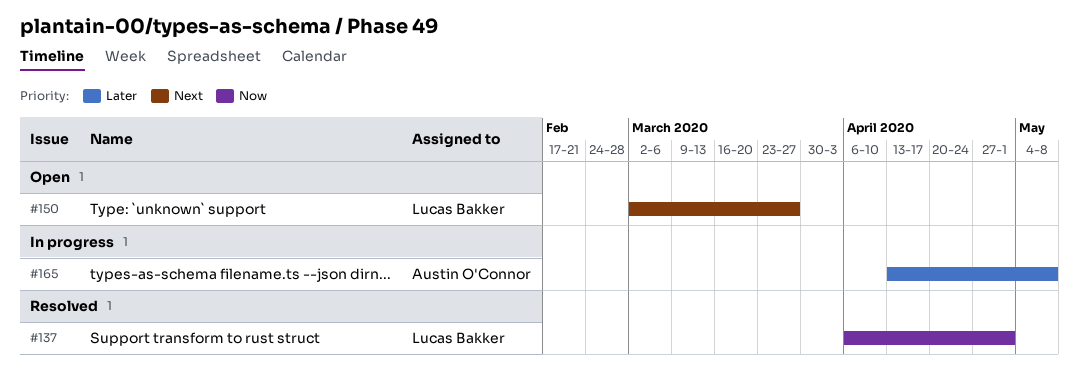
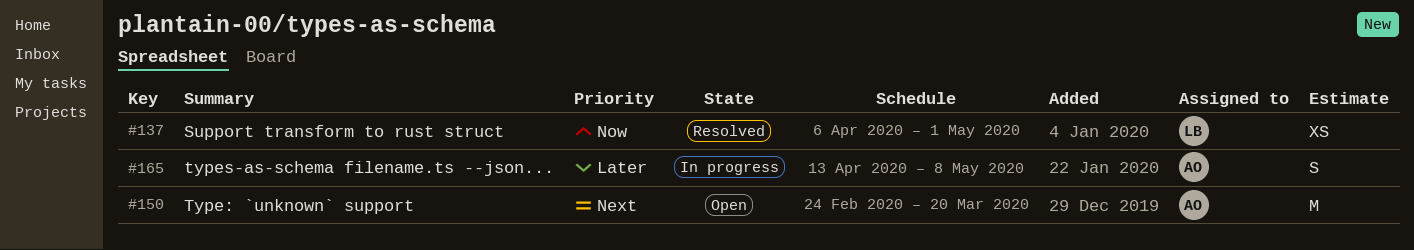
#150, owner: Lucas Bakker -> Austin O'Connor
#150, start: Mar 2 -> Feb 24
#150, due: Mar 27 -> Mar 20

